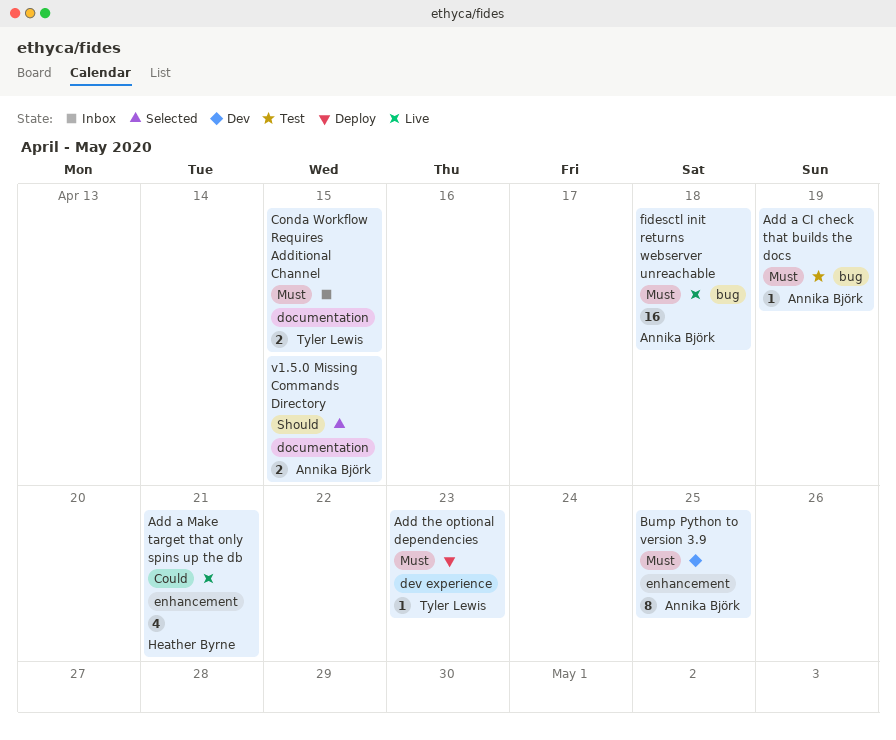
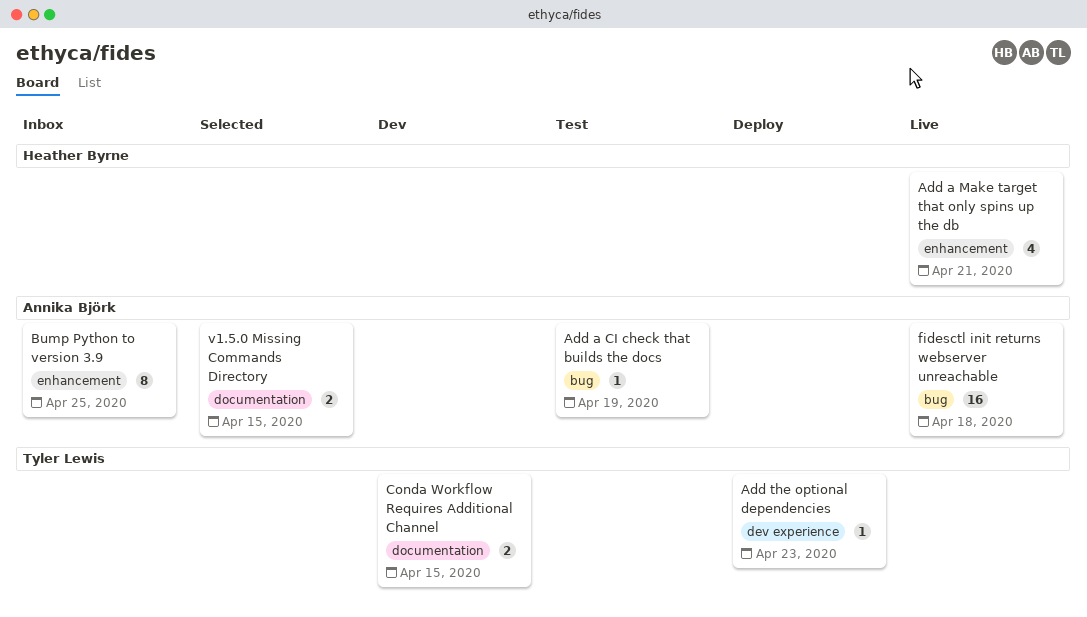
Bump Python to version 3.9, status: Dev -> Inbox
Conda Workflow Requires Additional Channel, status: Inbox -> Dev

